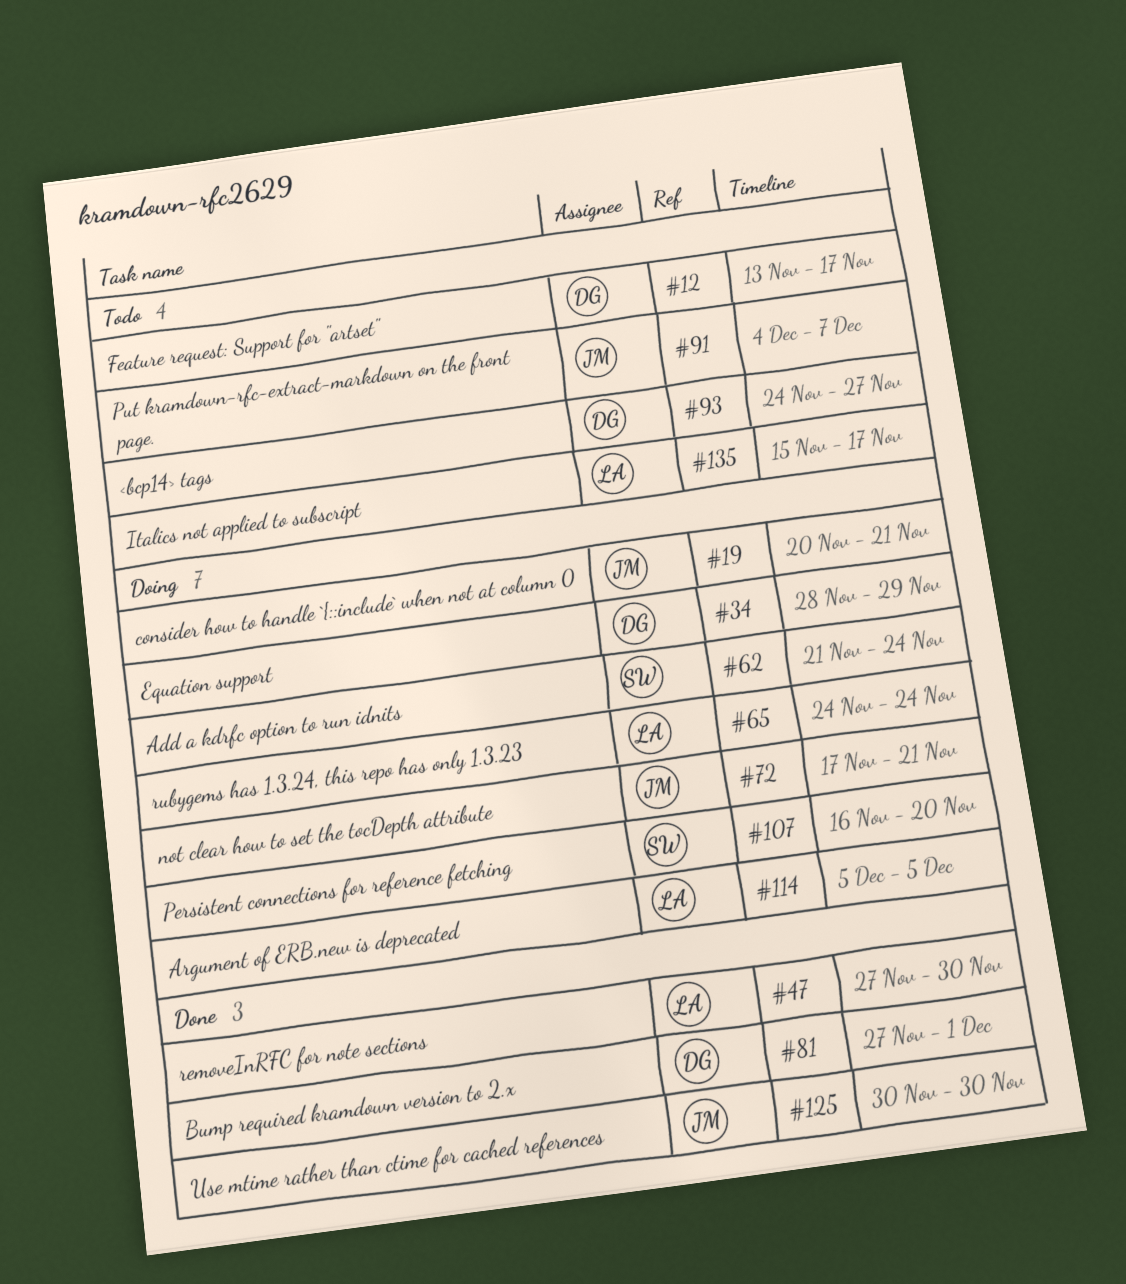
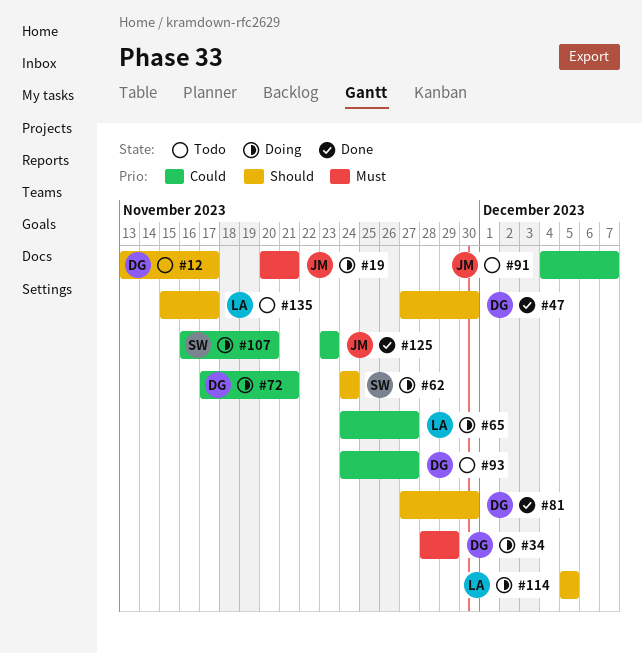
#47, owner: LA -> DG
#62, start: Nov 21 -> Nov 24
#65, due: Nov 24 -> Nov 27
#72, owner: JM -> DG
#81, due: Dec 1 -> Nov 30
#125, start: Nov 30 -> Nov 23
#125, due: Nov 30 -> Nov 23

